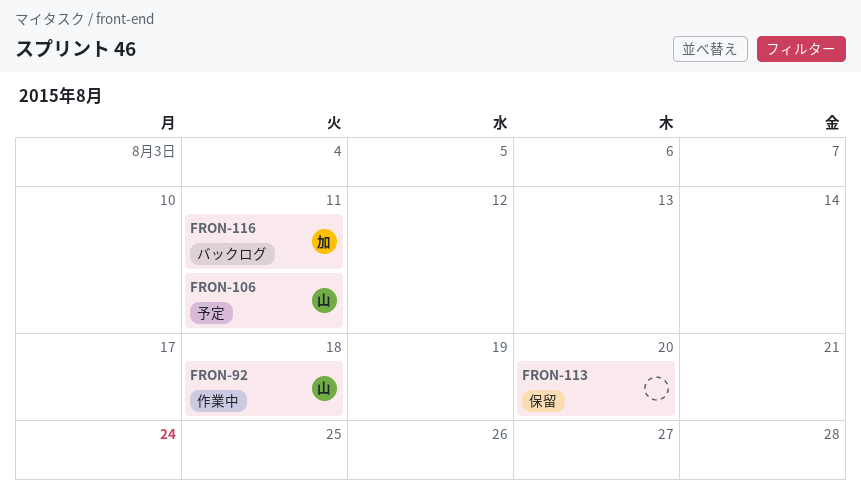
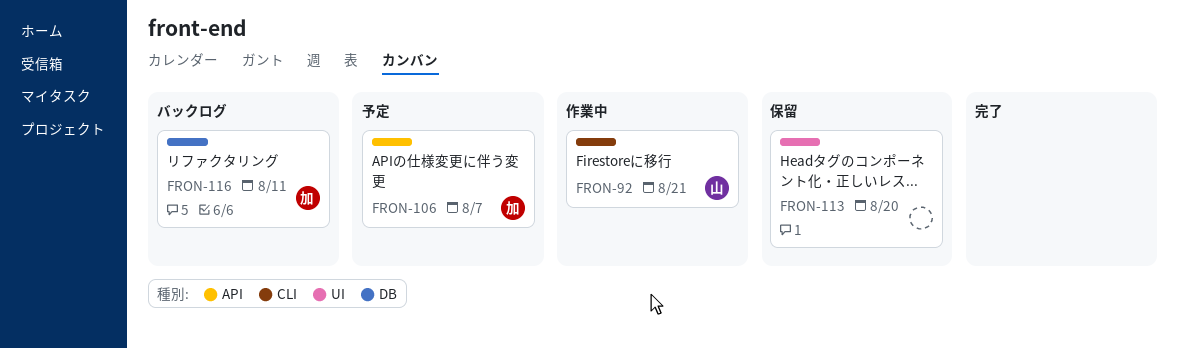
FRON-92, due: Aug 18 -> Aug 21
FRON-106, owner: 山 -> 加
FRON-106, due: Aug 11 -> Aug 7

